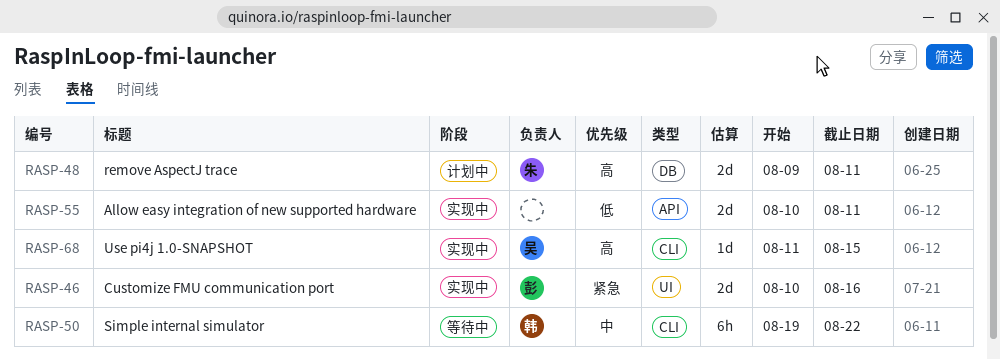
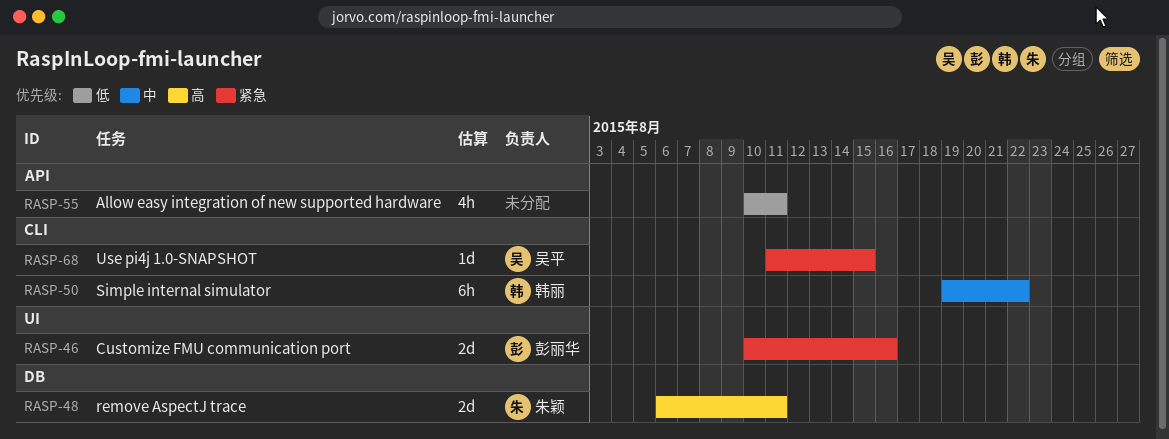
RASP-48, start: Aug 9 -> Aug 6
RASP-55, estimate: 2d -> 4h
RASP-68, priority: 高 -> 紧急

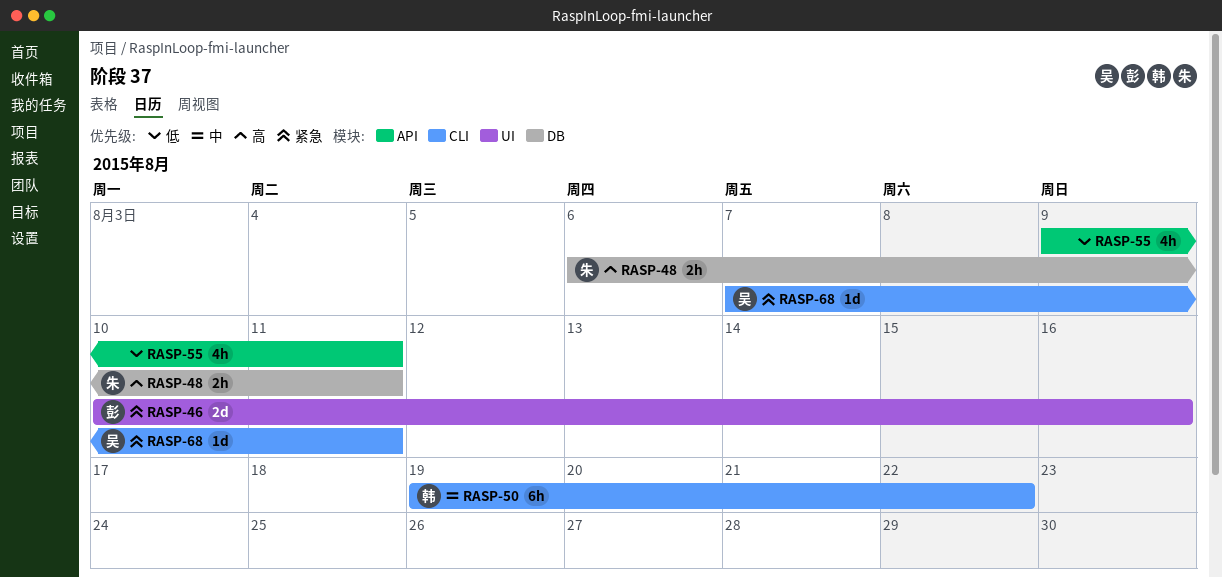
RASP-48, estimate: 2d -> 2h
RASP-55, start: Aug 10 -> Aug 9
RASP-68, start: Aug 11 -> Aug 7
RASP-68, due: Aug 15 -> Aug 11

